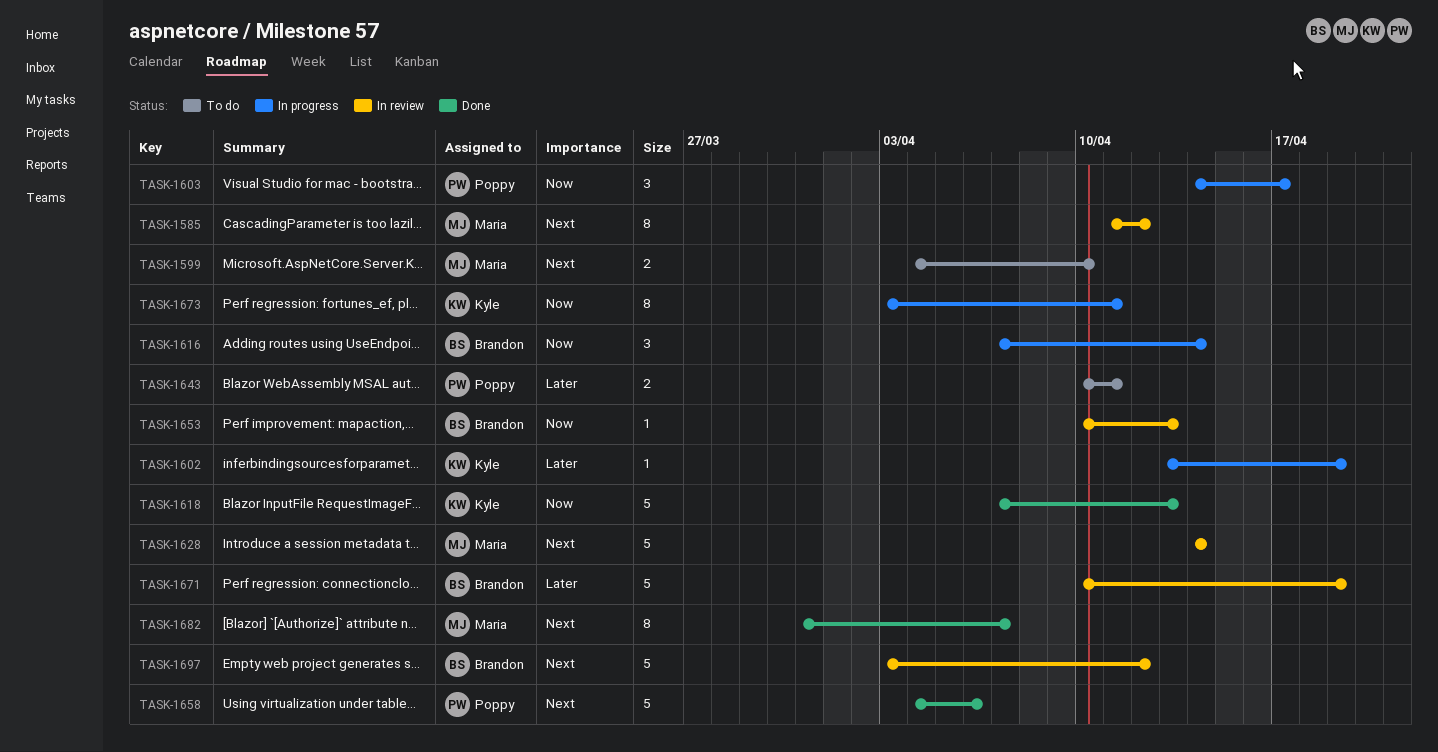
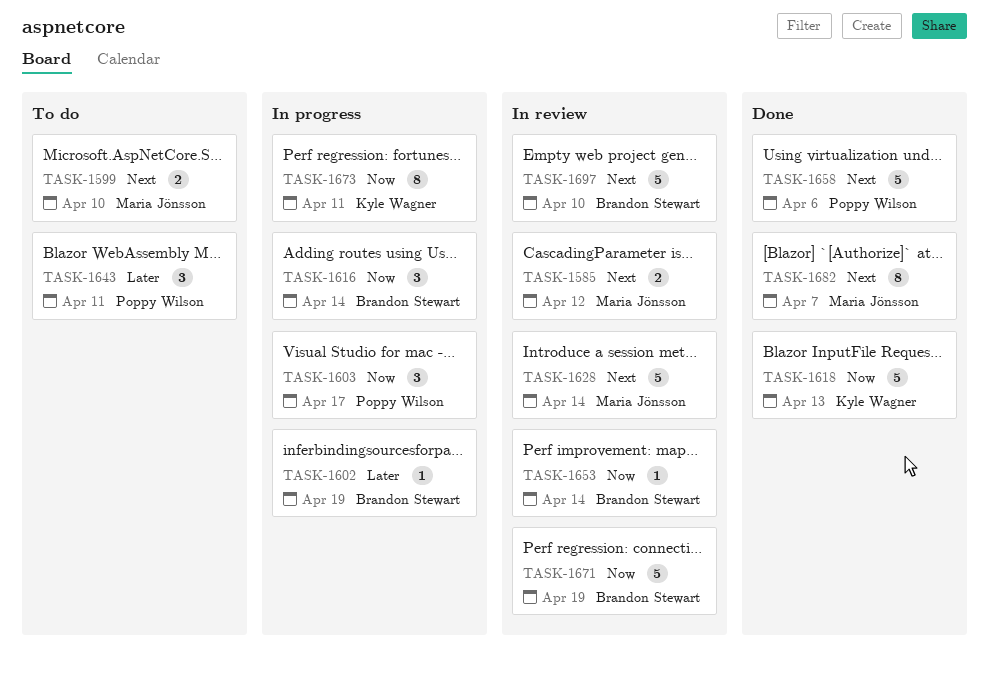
TASK-1585, estimate: 8 -> 2
TASK-1602, owner: Kyle Wagner -> Brandon Stewart
TASK-1643, estimate: 2 -> 3
TASK-1653, due: Apr 13 -> Apr 14
TASK-1671, priority: Later -> Now
TASK-1697, due: Apr 12 -> Apr 10

